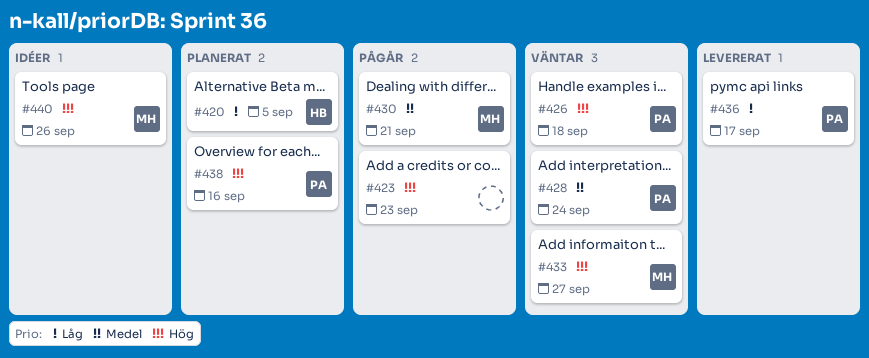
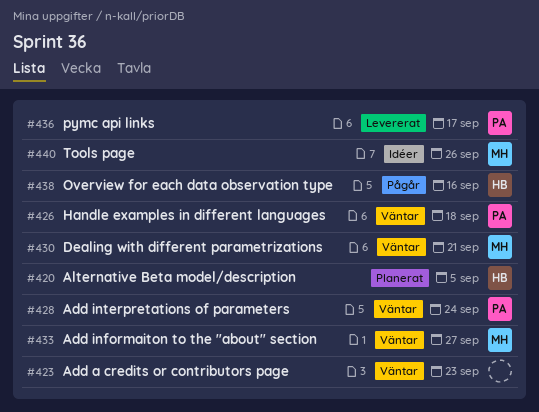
#423, status: Pågår -> Väntar
#430, status: Pågår -> Väntar
#438, status: Planerat -> Pågår
#438, owner: PA -> HB

